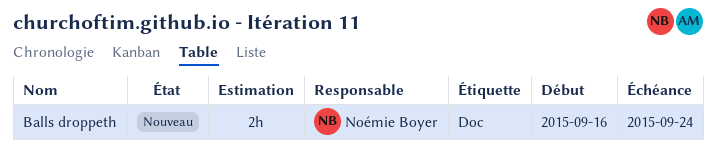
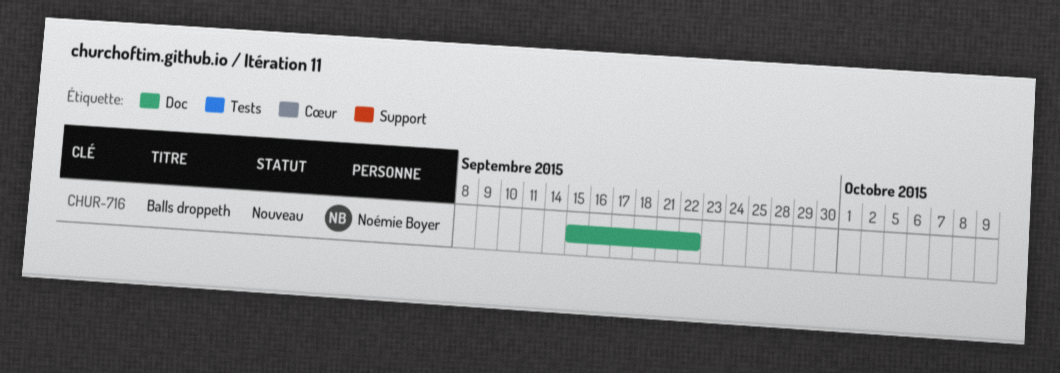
Balls droppeth, start: Sep 16 -> Sep 15
Balls droppeth, due: Sep 24 -> Sep 22

